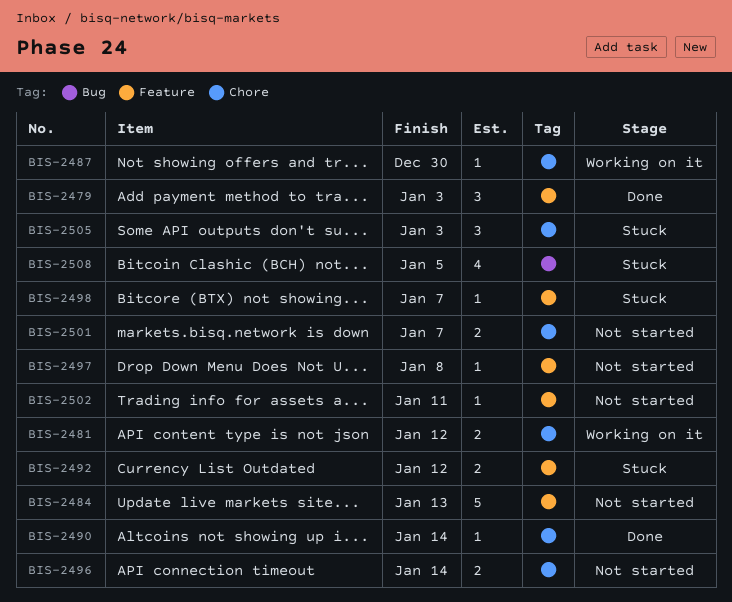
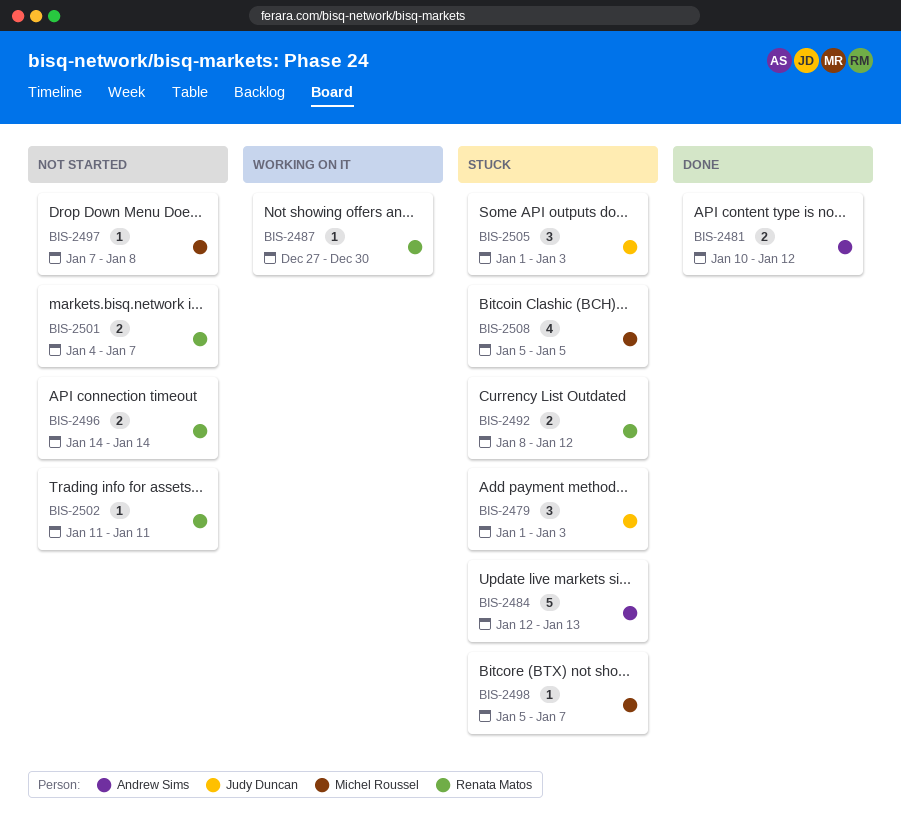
BIS-2479, status: Done -> Stuck
BIS-2481, status: Working on it -> Done
BIS-2484, status: Not started -> Stuck
BIS-2490: present -> none

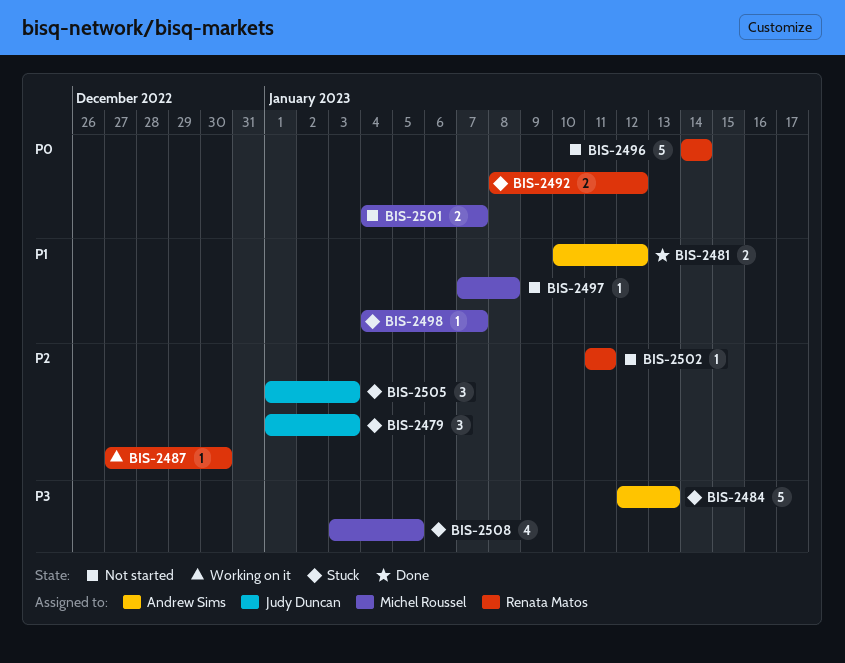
BIS-2496, estimate: 2 -> 5
BIS-2498, start: Jan 5 -> Jan 4
BIS-2501, owner: Renata Matos -> Michel Roussel
BIS-2508, start: Jan 5 -> Jan 3

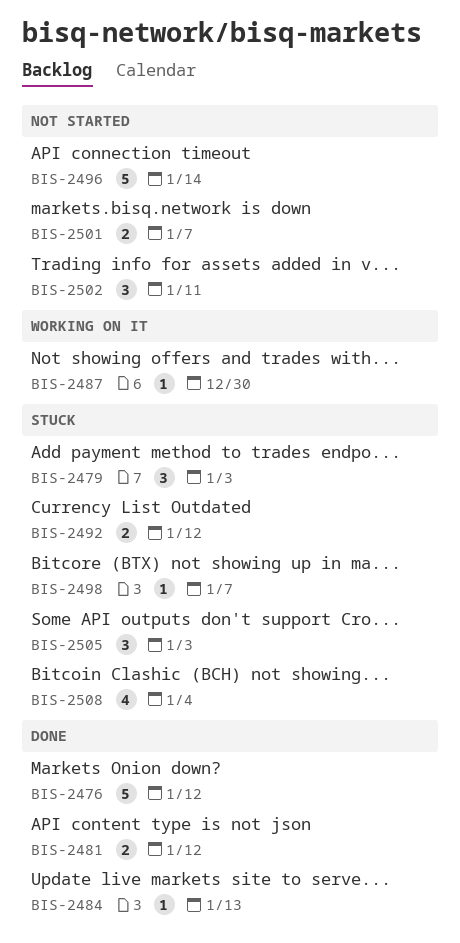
BIS-2476: none -> present
BIS-2484, status: Stuck -> Done
BIS-2484, estimate: 5 -> 1
BIS-2497: present -> none
BIS-2502, estimate: 1 -> 3
BIS-2508, due: Jan 5 -> Jan 4

